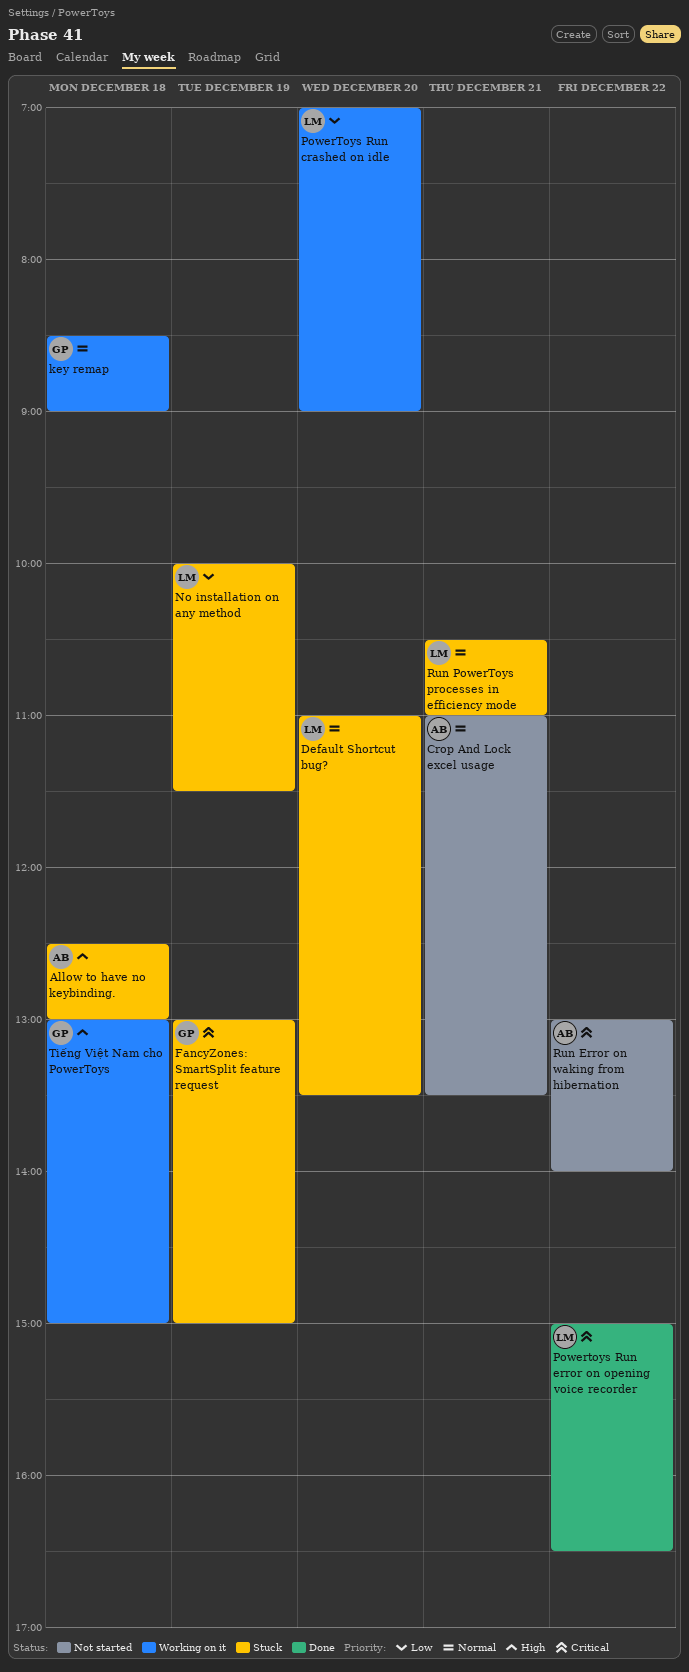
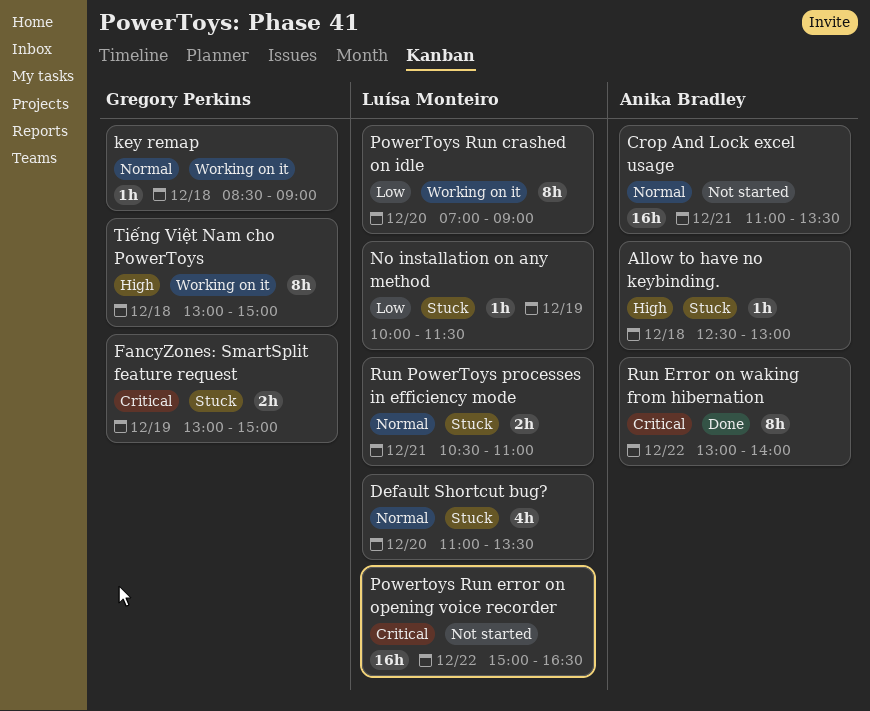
Powertoys Run error on opening voice recorder, status: Done -> Not started
Run Error on waking from hibernation, status: Not started -> Done

